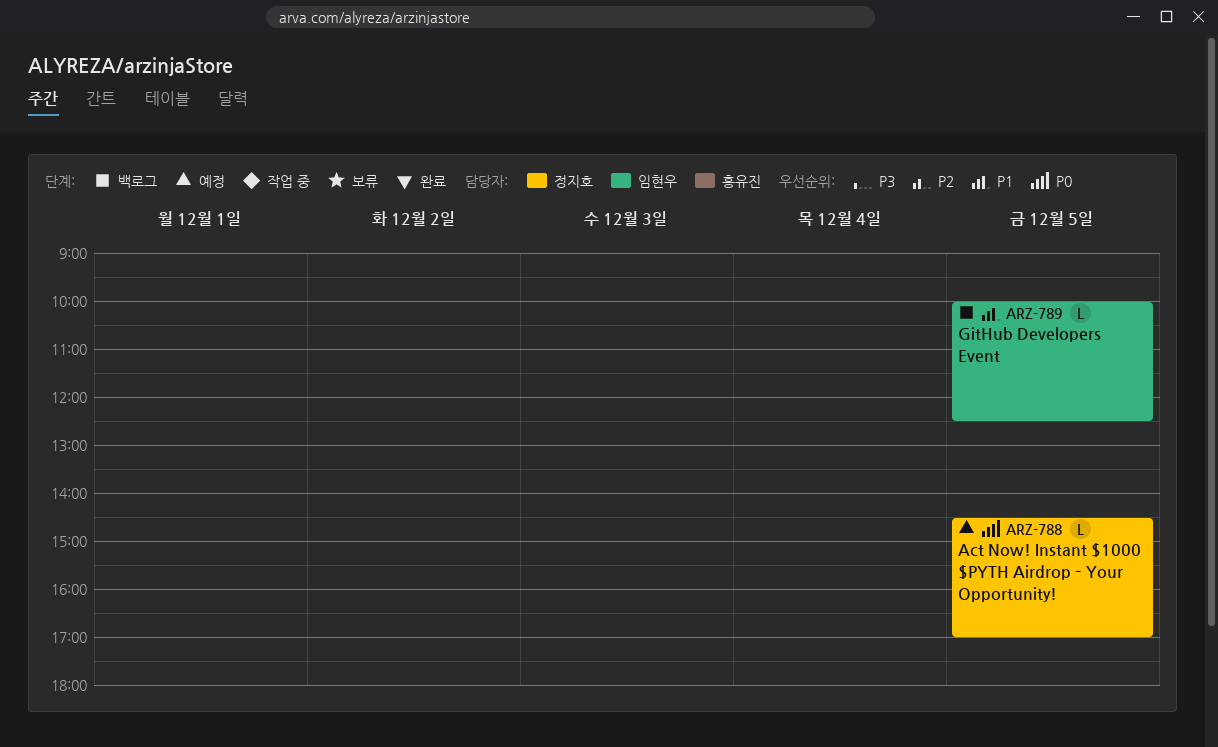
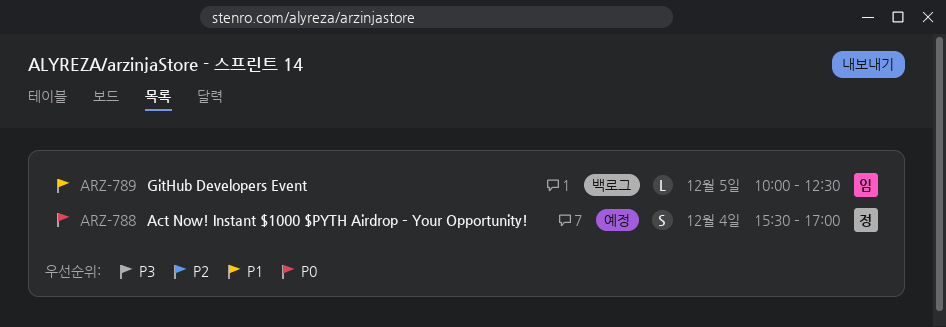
ARZ-788, estimate: L -> S
ARZ-788, day: Dec 5 -> Dec 4
ARZ-788, begins: 14:30 -> 15:30

